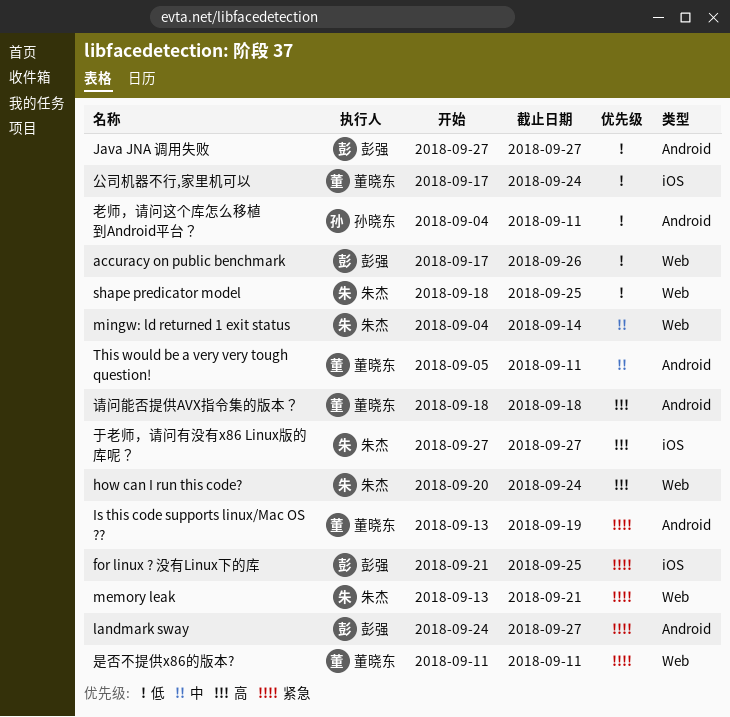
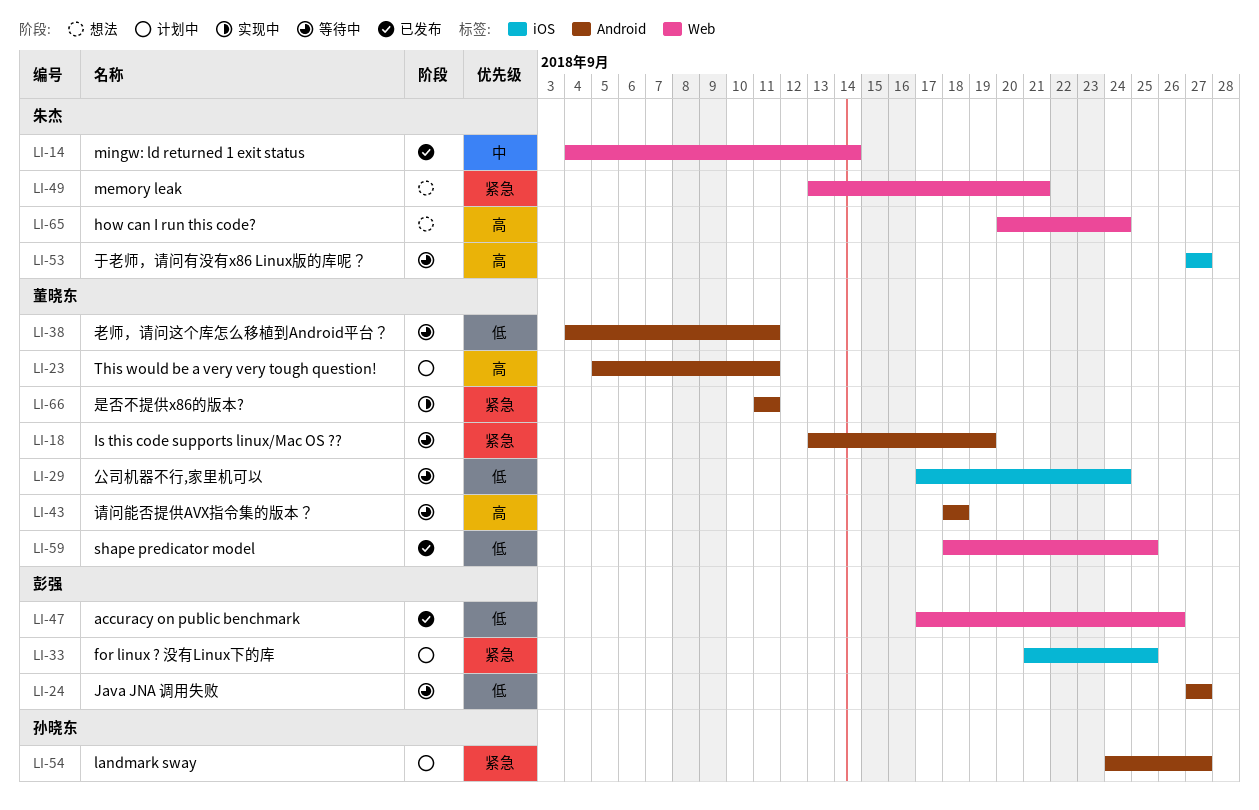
landmark sway, owner: 彭强 -> 孙晓东
shape predicator model, owner: 朱杰 -> 董晓东
This would be a very very tough question!, priority: 中 -> 高
是否不提供x86的版本?, label: Web -> Android
老师，请问这个库怎么移植到Android平台？, owner: 孙晓东 -> 董晓东

